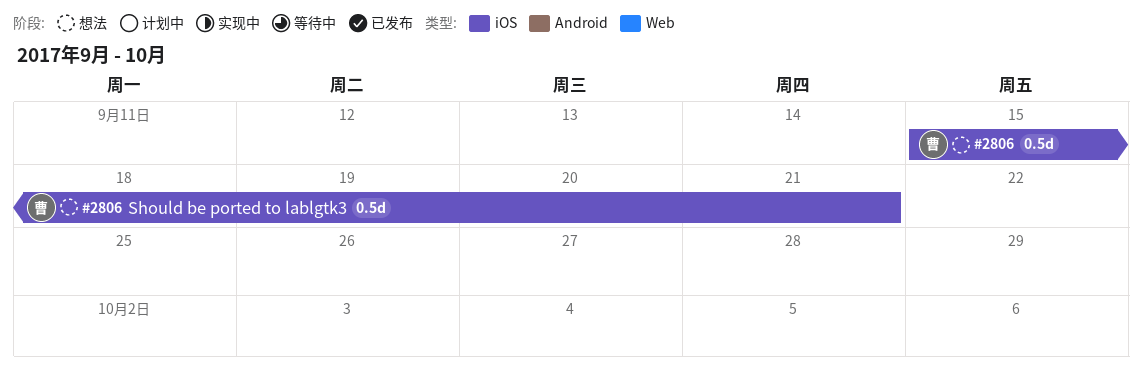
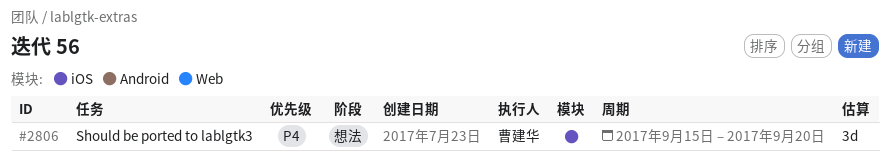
#2806, estimate: 0.5d -> 3d
#2806, due: Sep 21 -> Sep 20

